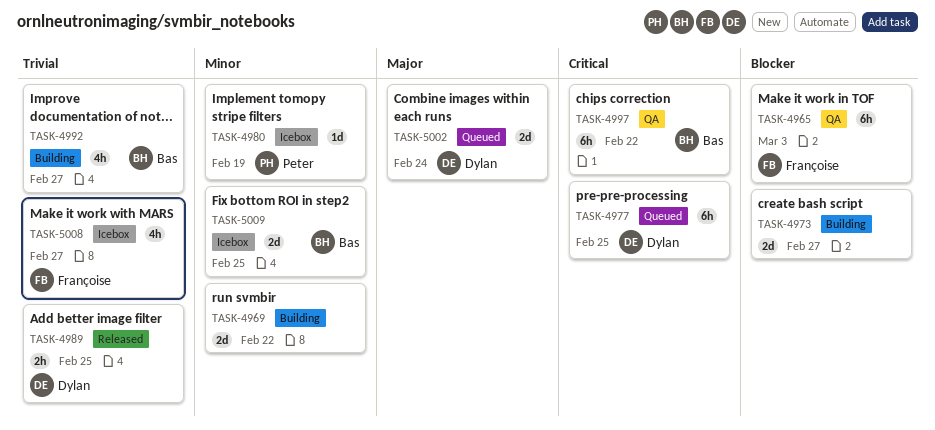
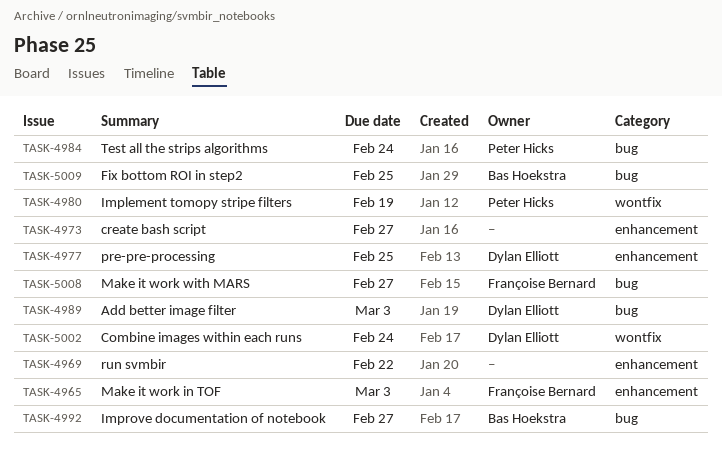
TASK-4984: none -> present
TASK-4989, due: Feb 25 -> Mar 3
TASK-4997: present -> none

